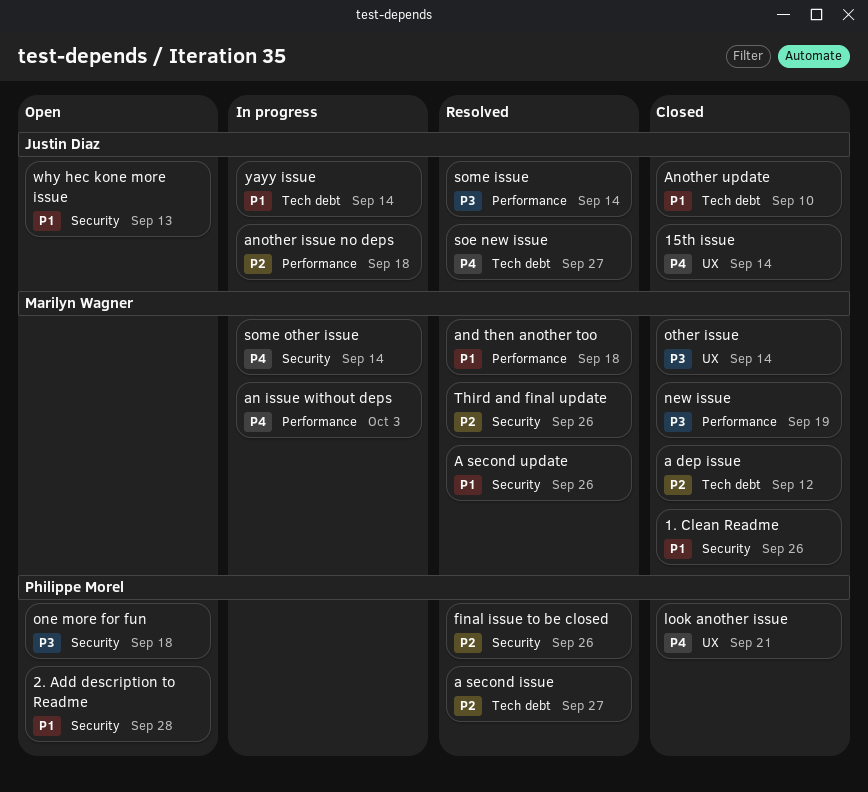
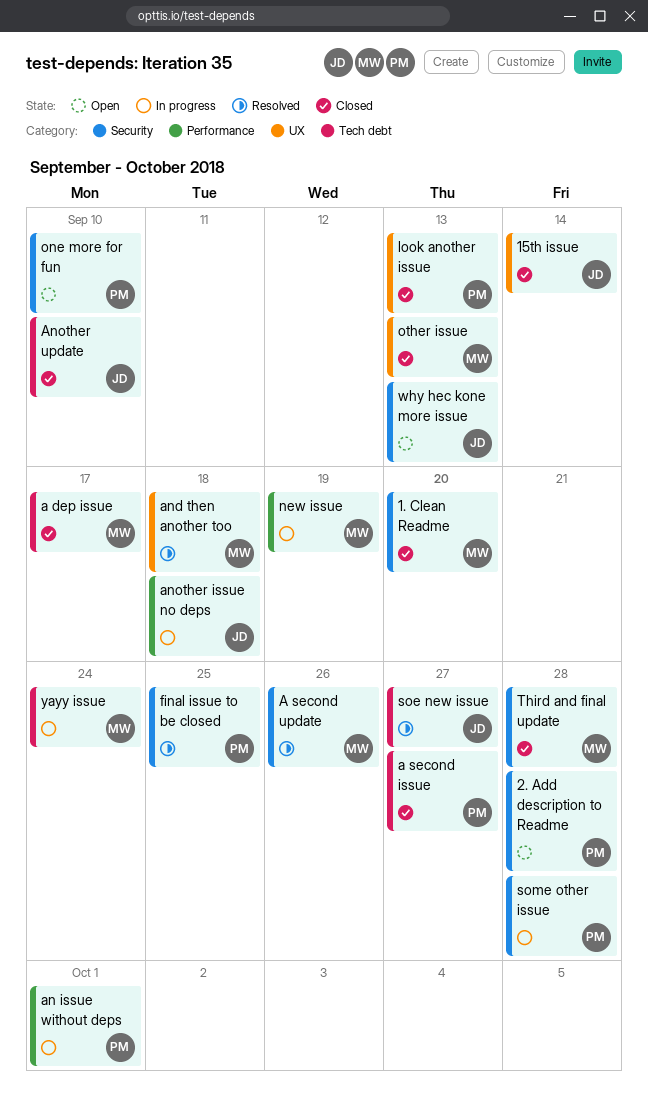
1. Clean Readme, due: Sep 26 -> Sep 20
a dep issue, due: Sep 12 -> Sep 17
a second issue, status: Resolved -> Closed
an issue without deps, owner: Marilyn Wagner -> Philippe Morel
an issue without deps, due: Oct 3 -> Oct 1
and then another too, label: Performance -> UX
final issue to be closed, due: Sep 26 -> Sep 25
look another issue, due: Sep 21 -> Sep 13
new issue, status: Closed -> In progress
one more for fun, due: Sep 18 -> Sep 10
other issue, due: Sep 14 -> Sep 13
some issue: present -> none
some other issue, owner: Marilyn Wagner -> Philippe Morel
some other issue, due: Sep 14 -> Sep 28
Third and final update, status: Resolved -> Closed
Third and final update, due: Sep 26 -> Sep 28
yayy issue, owner: Justin Diaz -> Marilyn Wagner
yayy issue, due: Sep 14 -> Sep 24

